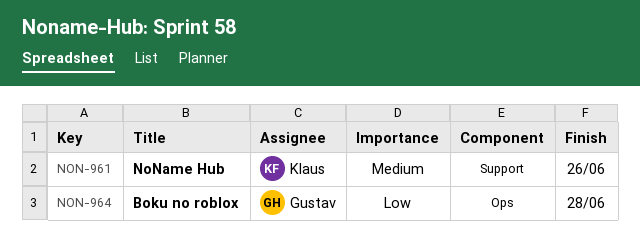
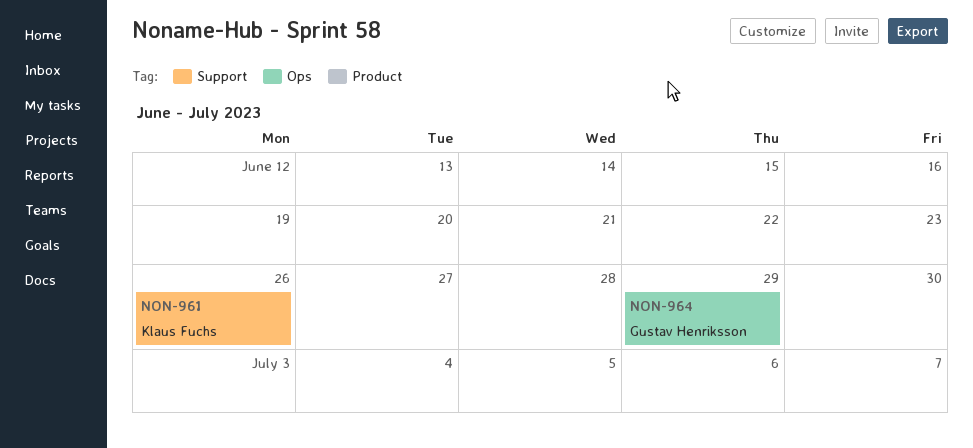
NON-964, due: Jun 28 -> Jun 29

